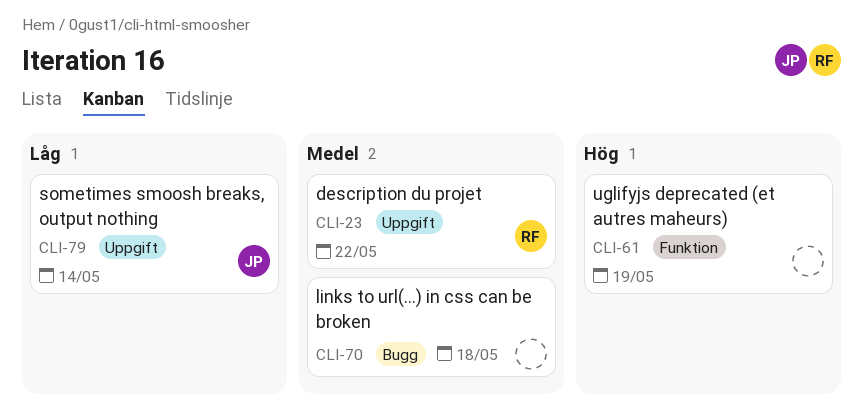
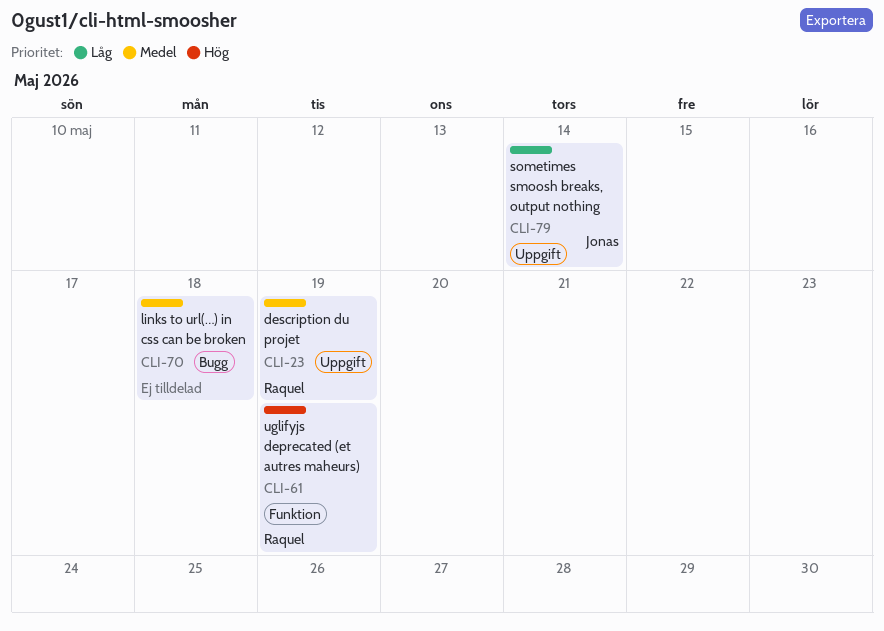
CLI-23, due: May 22 -> May 19
CLI-61, owner: none -> Raquel

